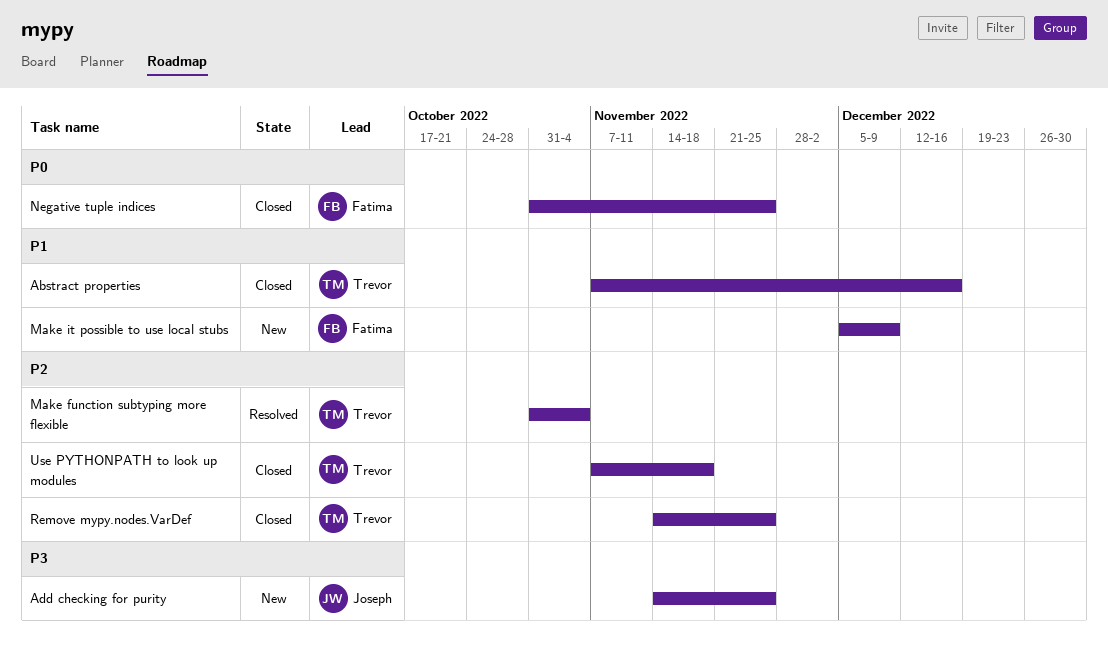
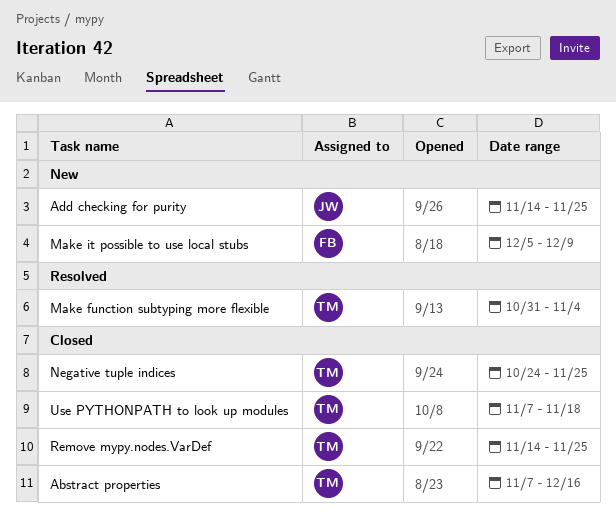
Negative tuple indices, owner: Fatima -> Trevor
Negative tuple indices, start: Oct 31 -> Oct 24

